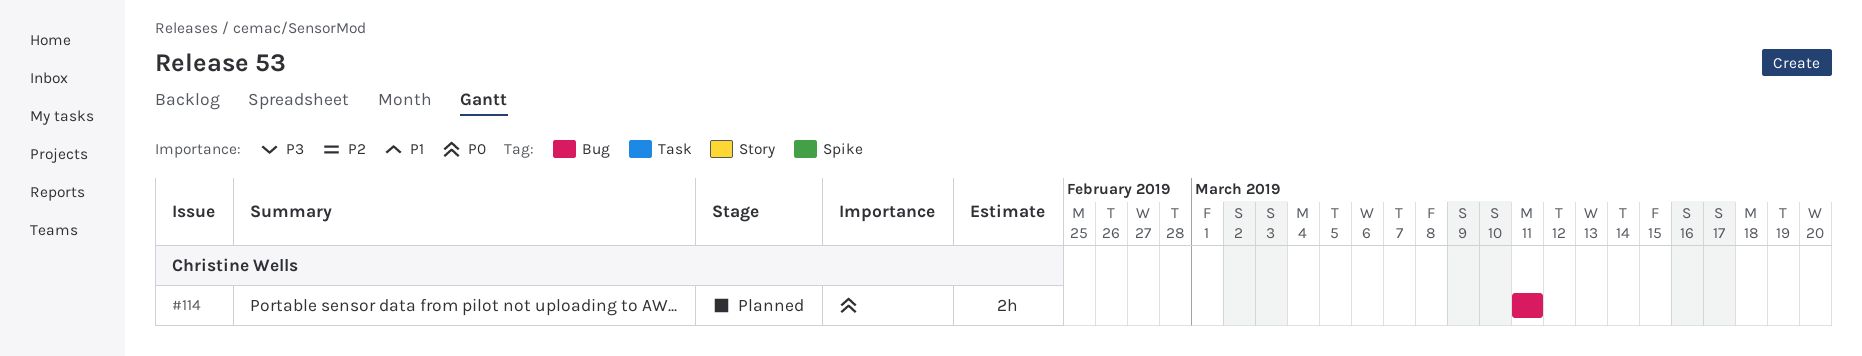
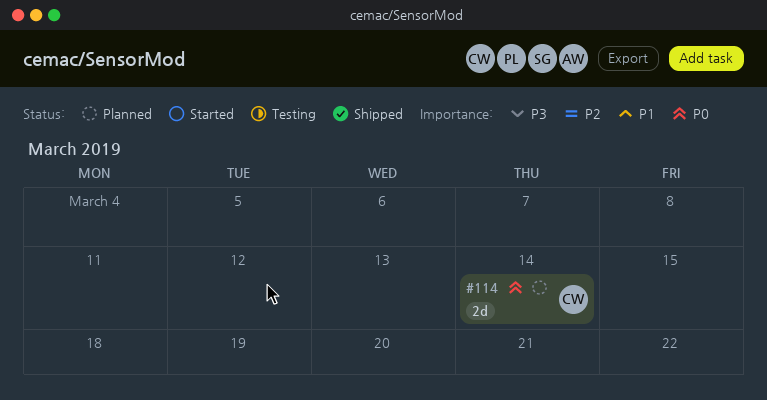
#114, estimate: 2h -> 2d
#114, due: Mar 11 -> Mar 14

